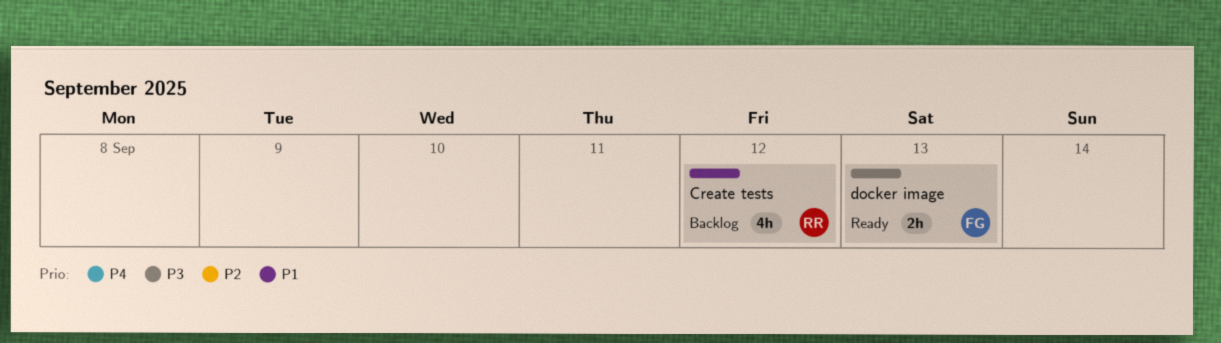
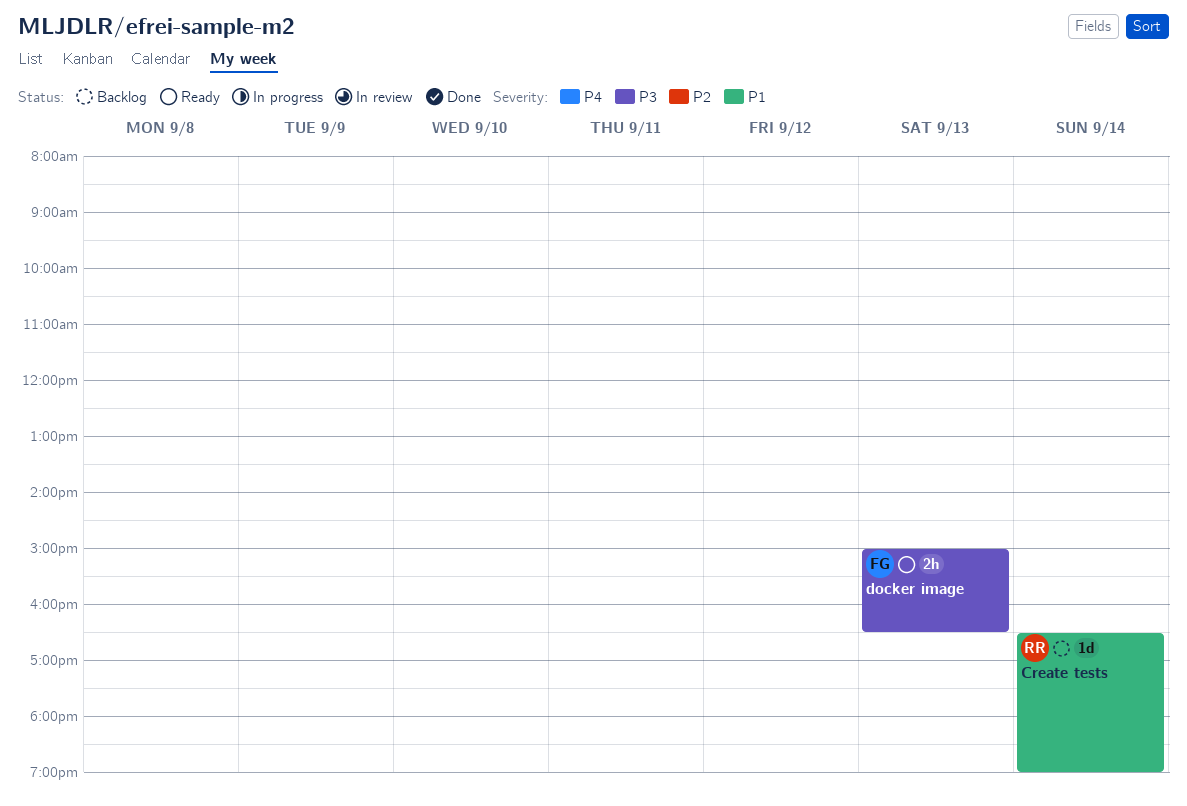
Create tests, estimate: 4h -> 1d
Create tests, day: Sep 12 -> Sep 14

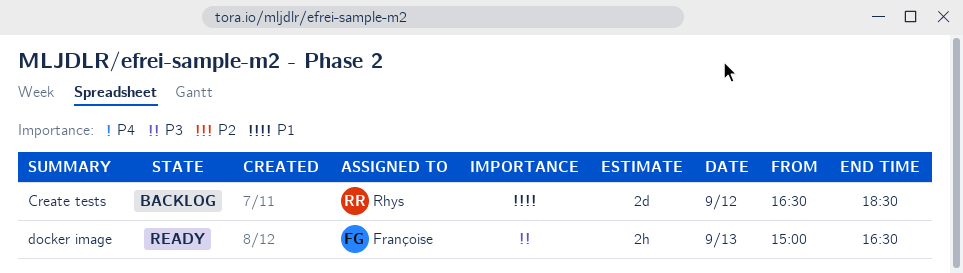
Create tests, estimate: 1d -> 2d
Create tests, day: Sep 14 -> Sep 12
Create tests, ends: 19:00 -> 18:30

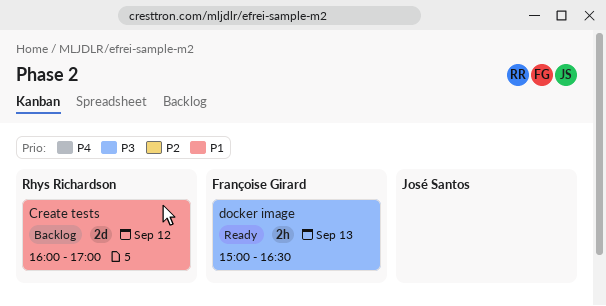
Create tests, begins: 16:30 -> 16:00
Create tests, ends: 18:30 -> 17:00

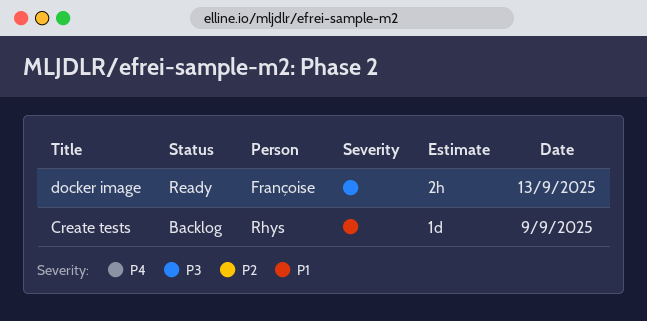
Create tests, estimate: 2d -> 1d
Create tests, day: Sep 12 -> Sep 9

